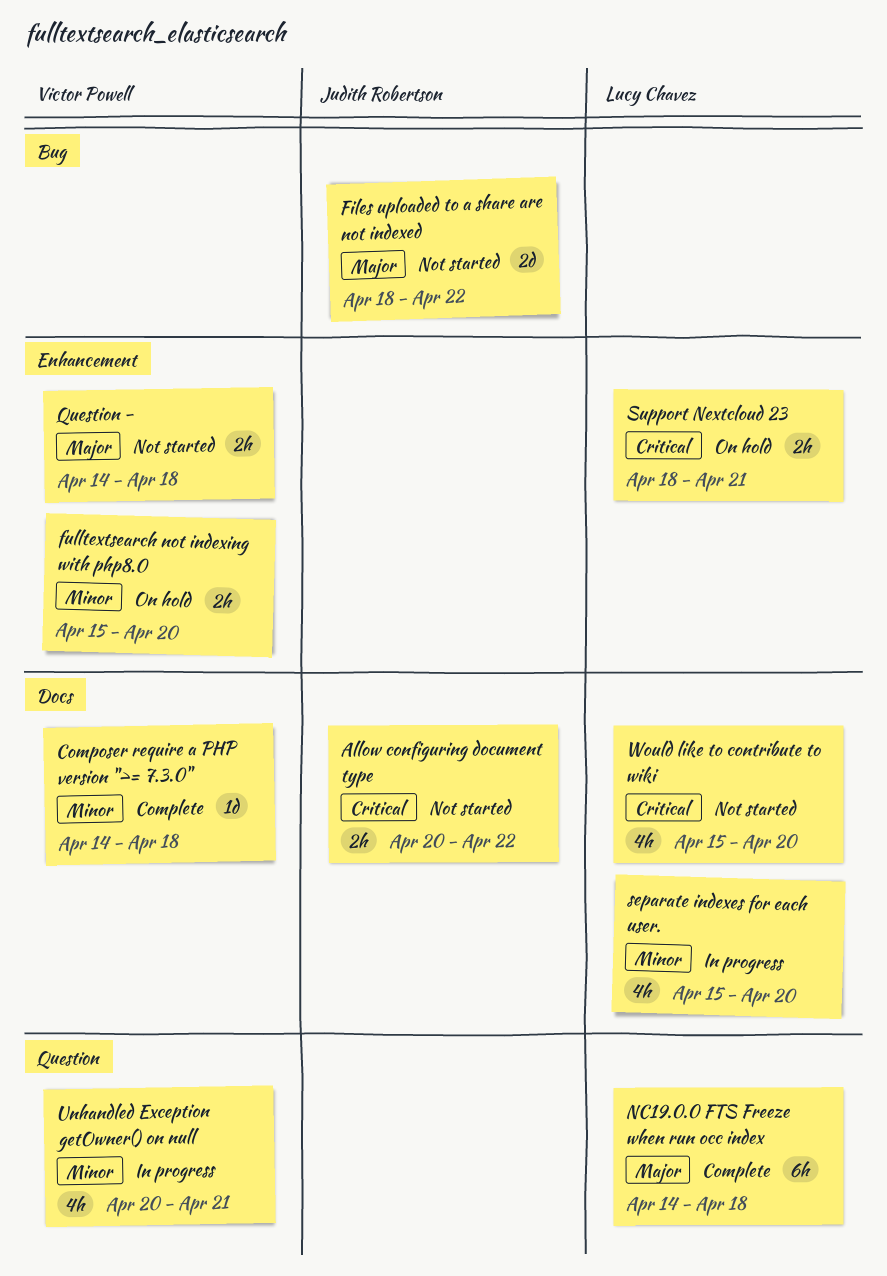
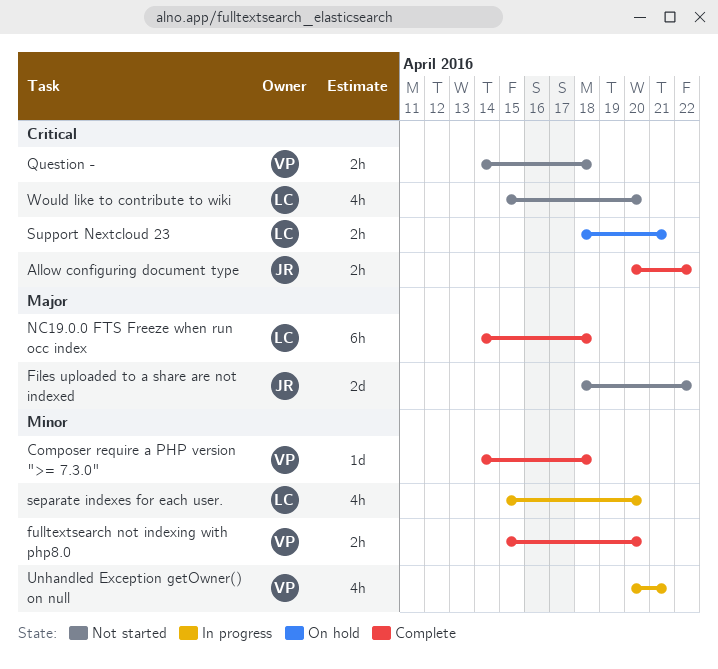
Allow configuring document type, status: Not started -> Complete
fulltextsearch not indexing with php8.0, status: On hold -> Complete
Question -, priority: Major -> Critical

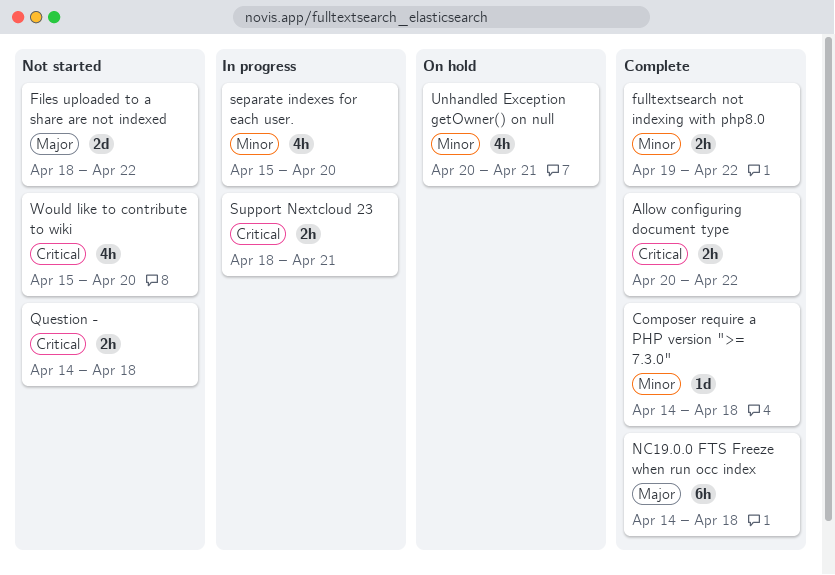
fulltextsearch not indexing with php8.0, start: Apr 15 -> Apr 19
fulltextsearch not indexing with php8.0, due: Apr 20 -> Apr 22
Support Nextcloud 23, status: On hold -> In progress
Unhandled Exception getOwner() on null, status: In progress -> On hold

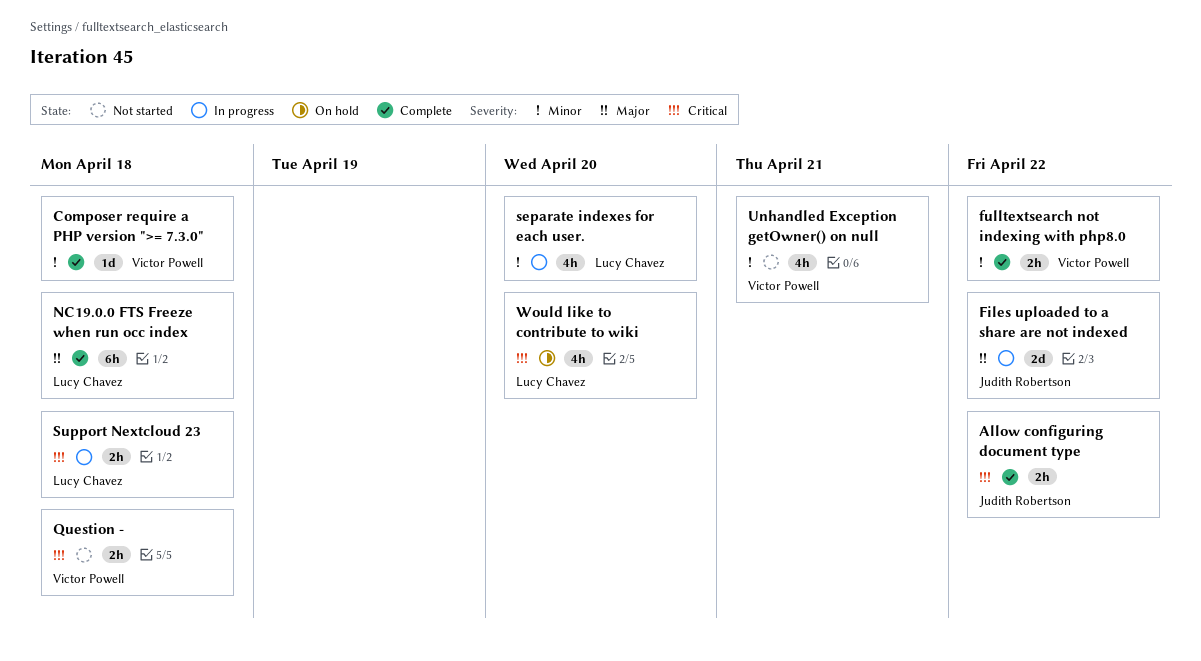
Files uploaded to a share are not indexed, status: Not started -> In progress
Support Nextcloud 23, due: Apr 21 -> Apr 18
Unhandled Exception getOwner() on null, status: On hold -> Not started
Would like to contribute to wiki, status: Not started -> On hold

